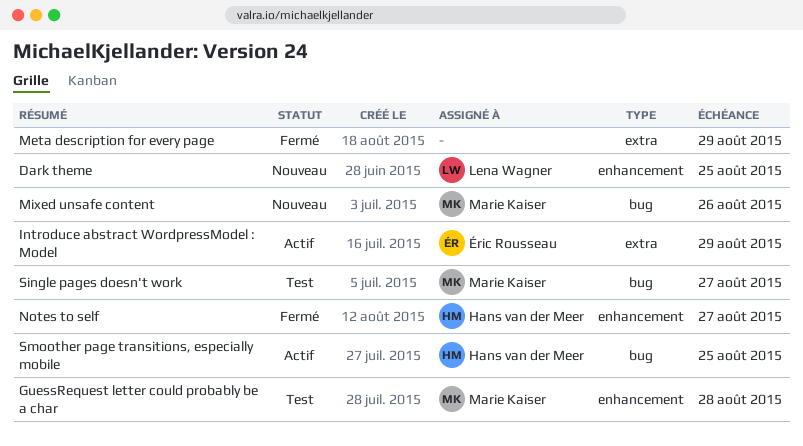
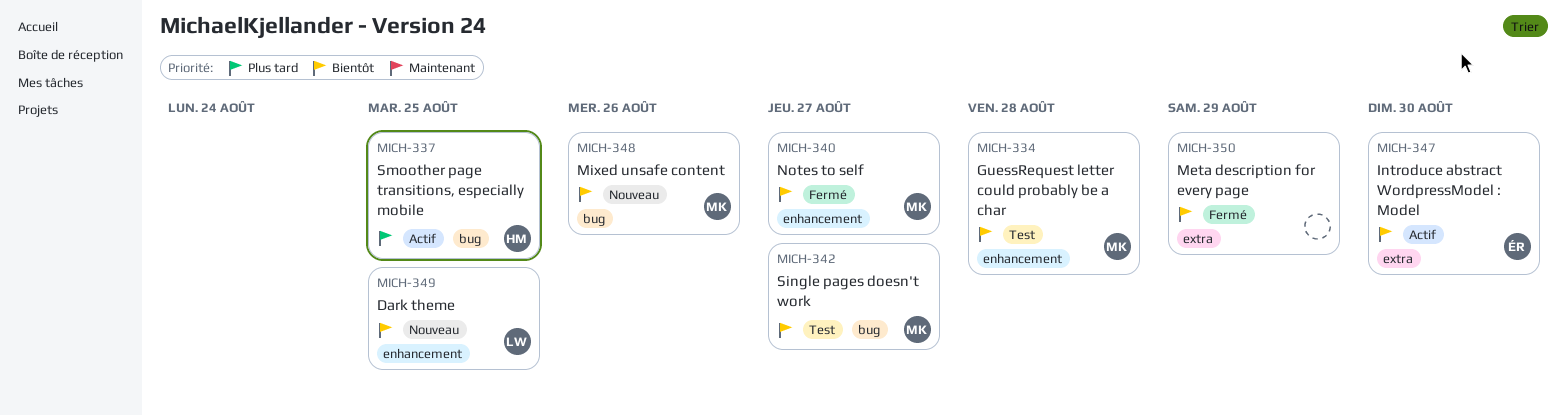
Introduce abstract WordpressModel : Model, due: Aug 29 -> Aug 30
Notes to self, owner: Hans van der Meer -> Marie Kaiser

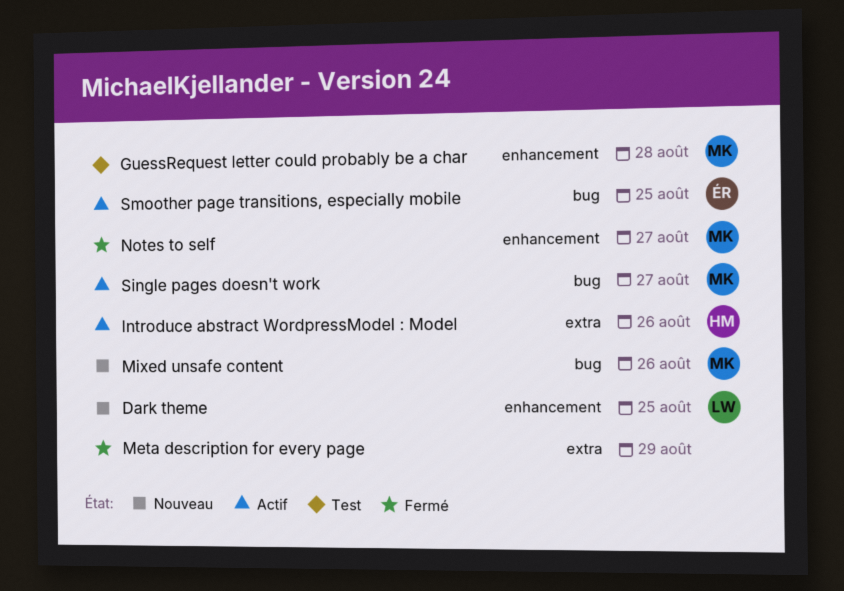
Introduce abstract WordpressModel : Model, owner: ÉR -> HM
Introduce abstract WordpressModel : Model, due: Aug 30 -> Aug 26
Single pages doesn't work, status: Test -> Actif
Smoother page transitions, especially mobile, owner: HM -> ÉR

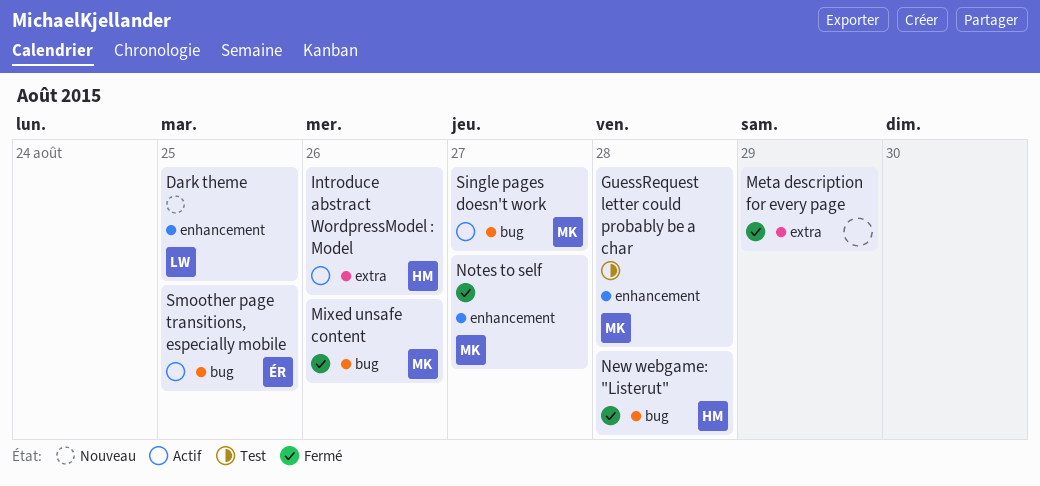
Mixed unsafe content, status: Nouveau -> Fermé
New webgame: "Listerut": none -> present

